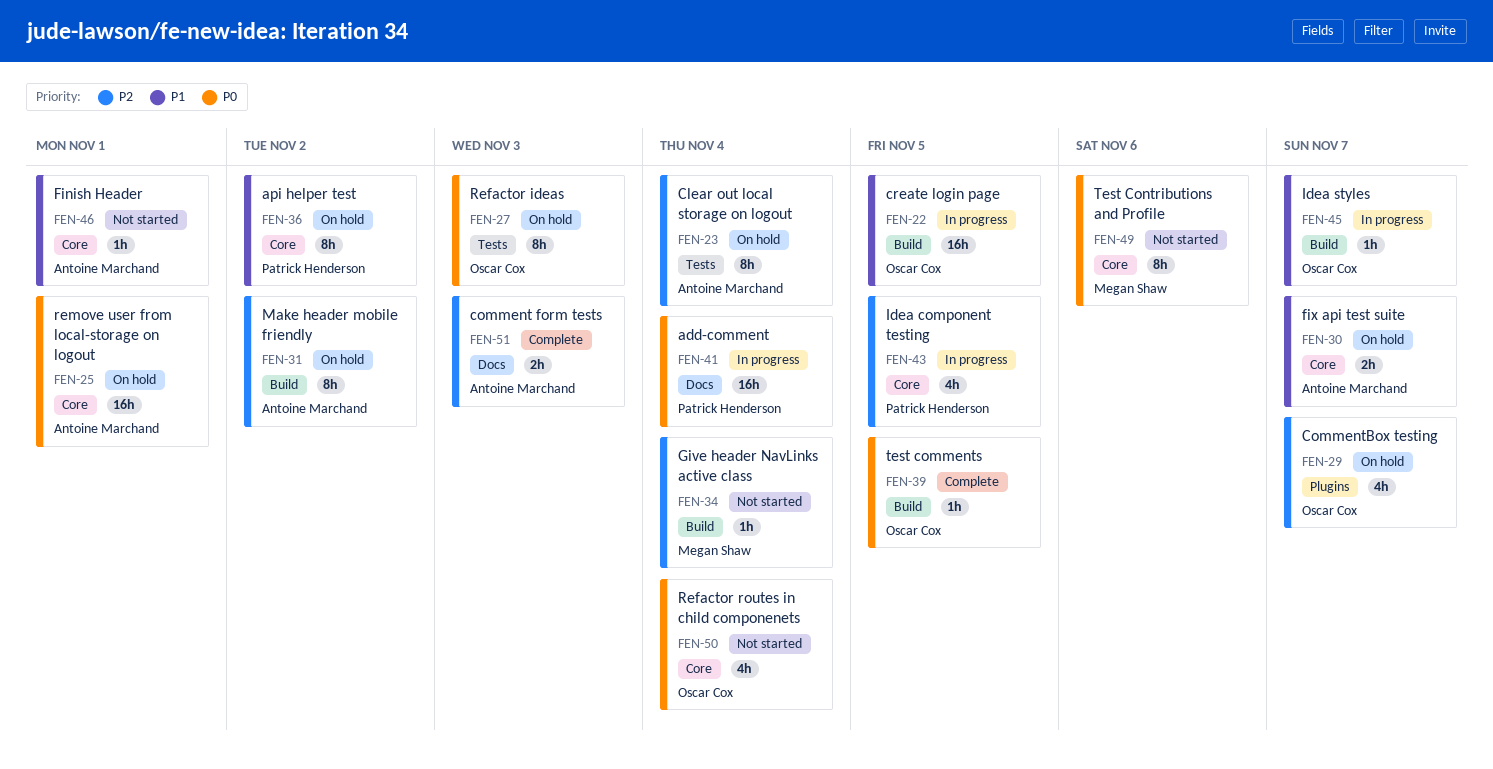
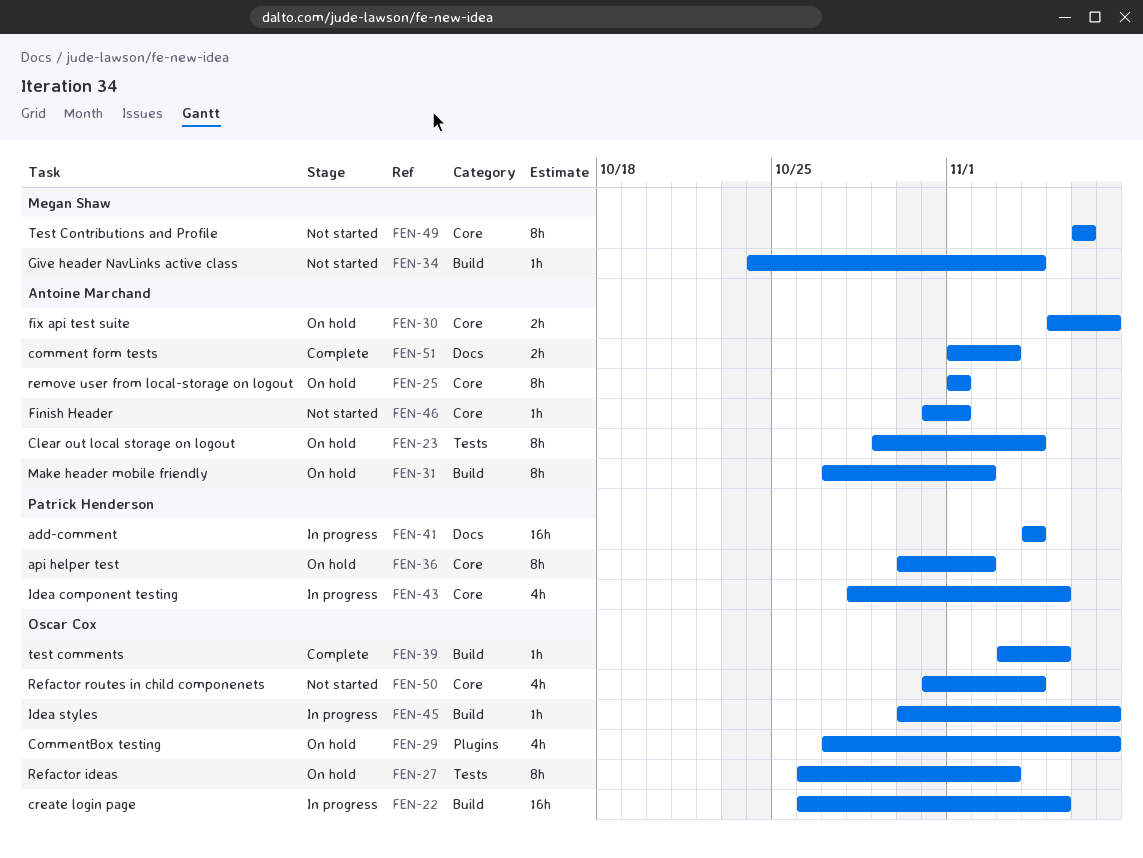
FEN-25, estimate: 16h -> 8h

